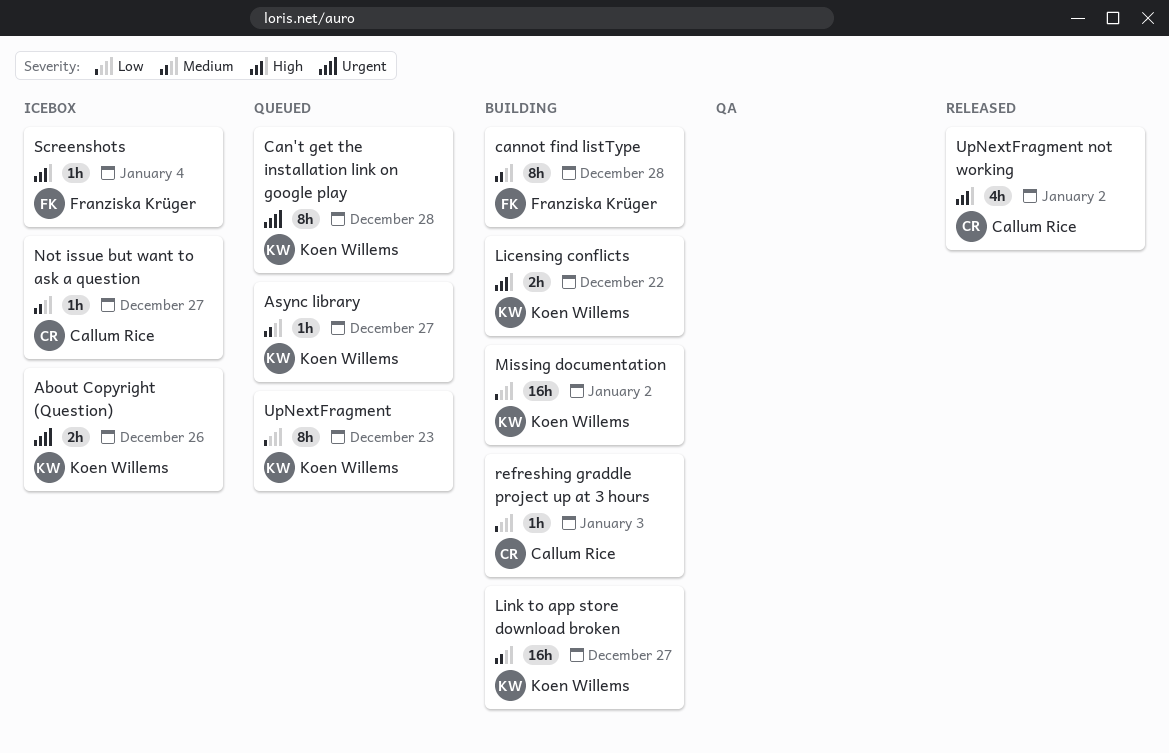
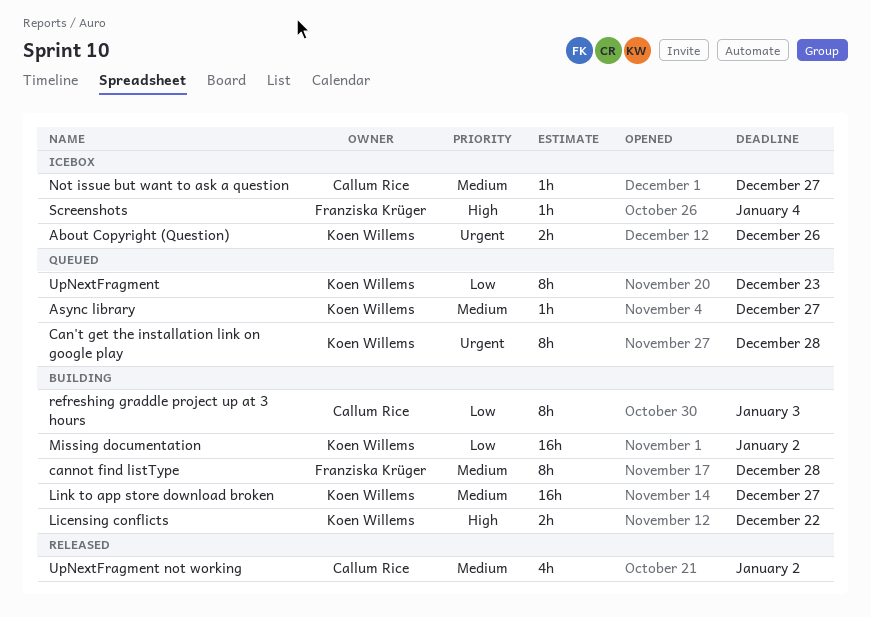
refreshing graddle project up at 3 hours, estimate: 1h -> 8h
UpNextFragment not working, priority: High -> Medium

